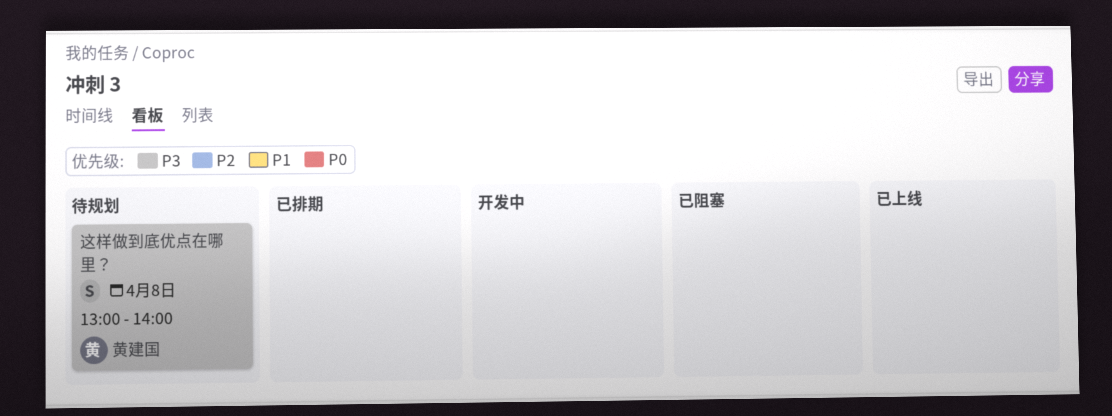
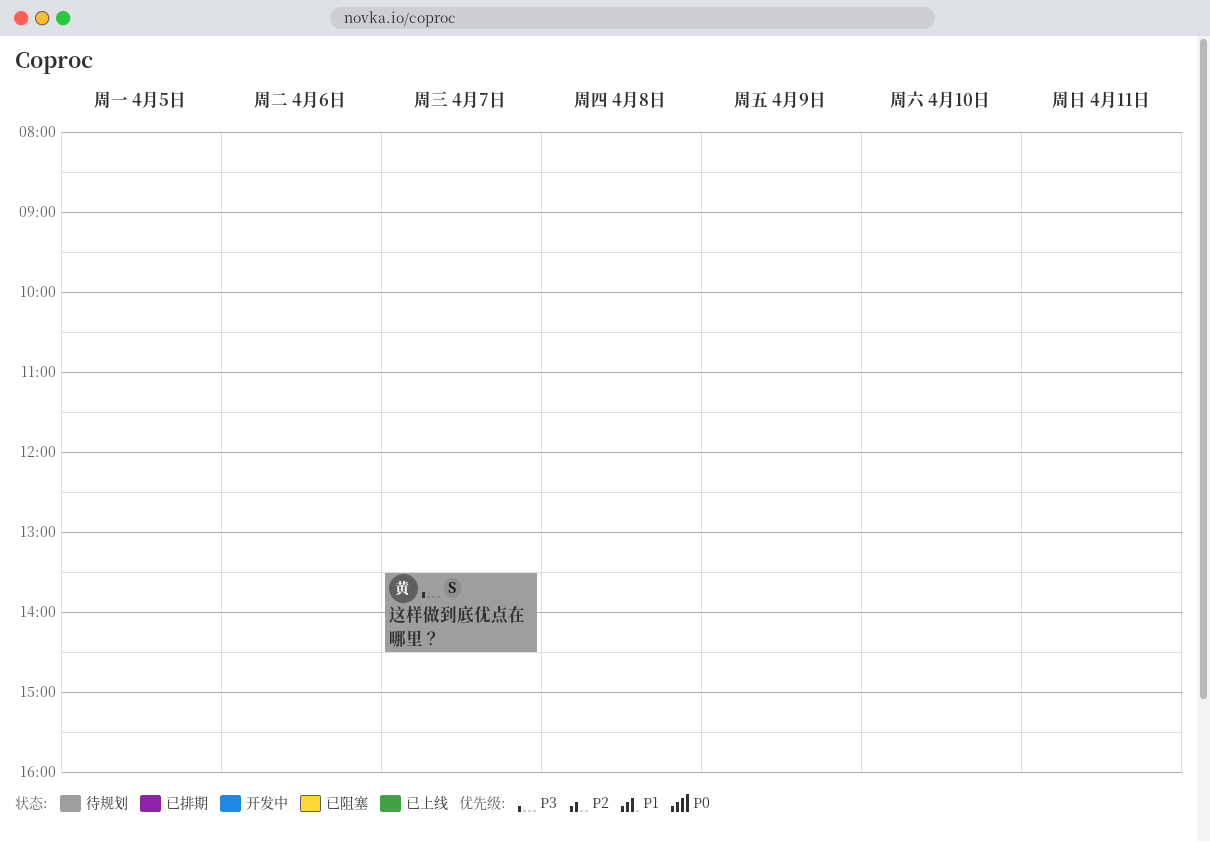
这样做到底优点在哪里？, day: Apr 8 -> Apr 7
这样做到底优点在哪里？, begins: 13:00 -> 13:30
这样做到底优点在哪里？, ends: 14:00 -> 14:30

